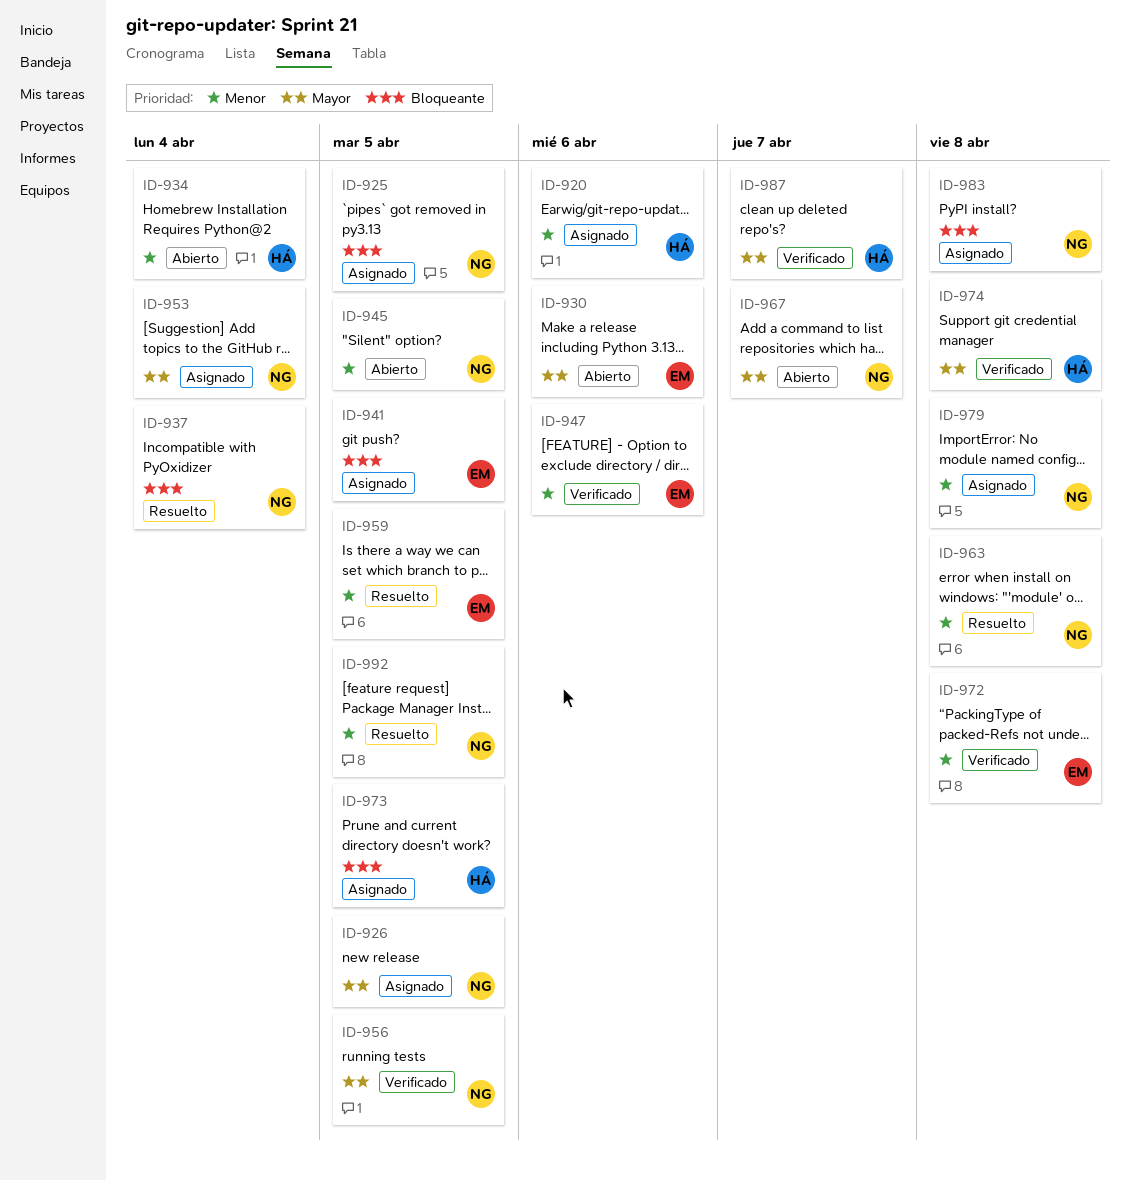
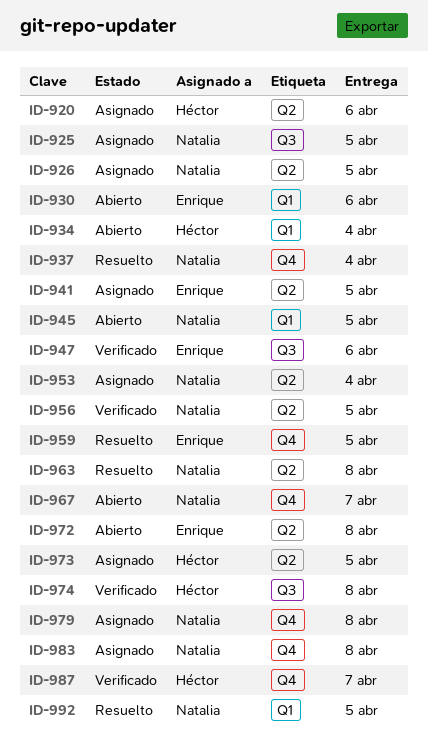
ID-972, status: Verificado -> Abierto

